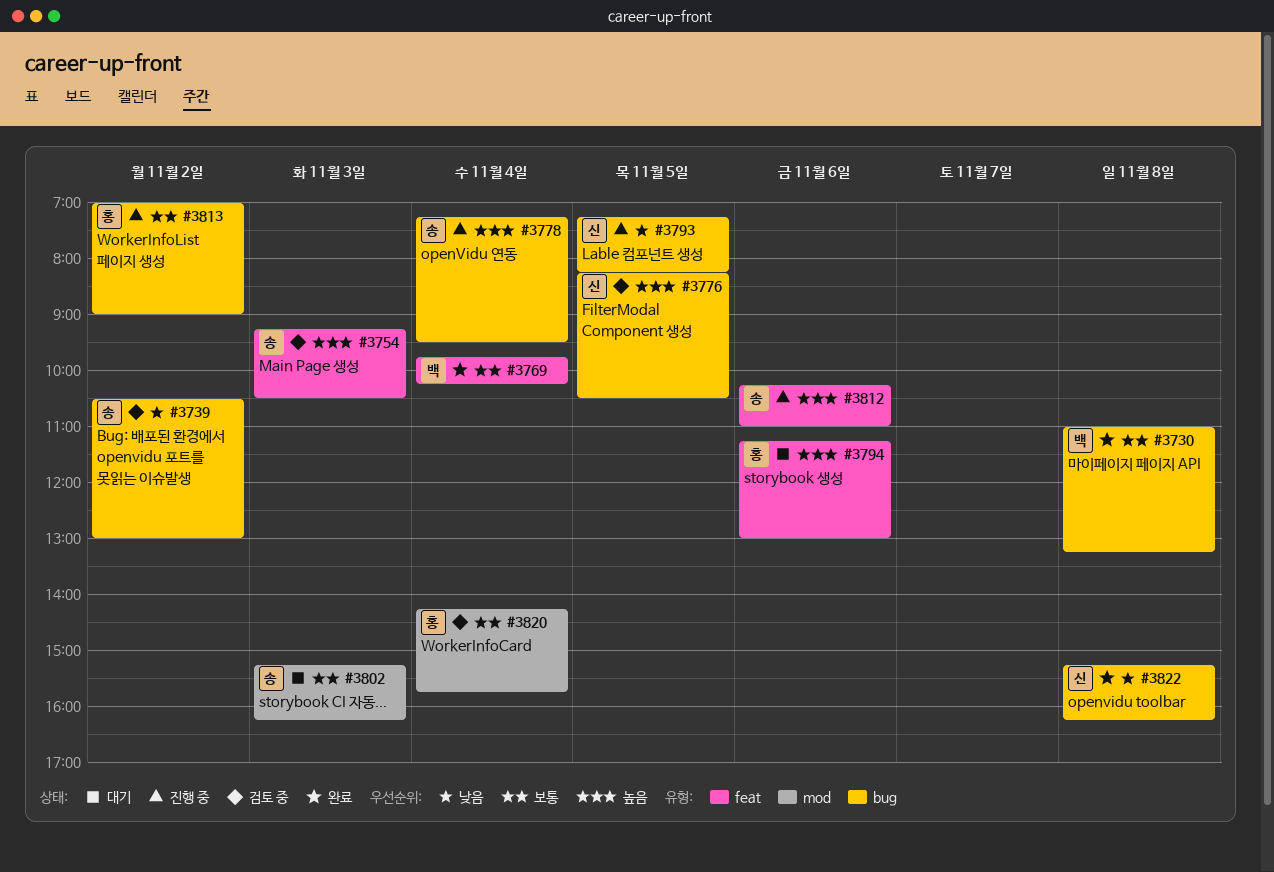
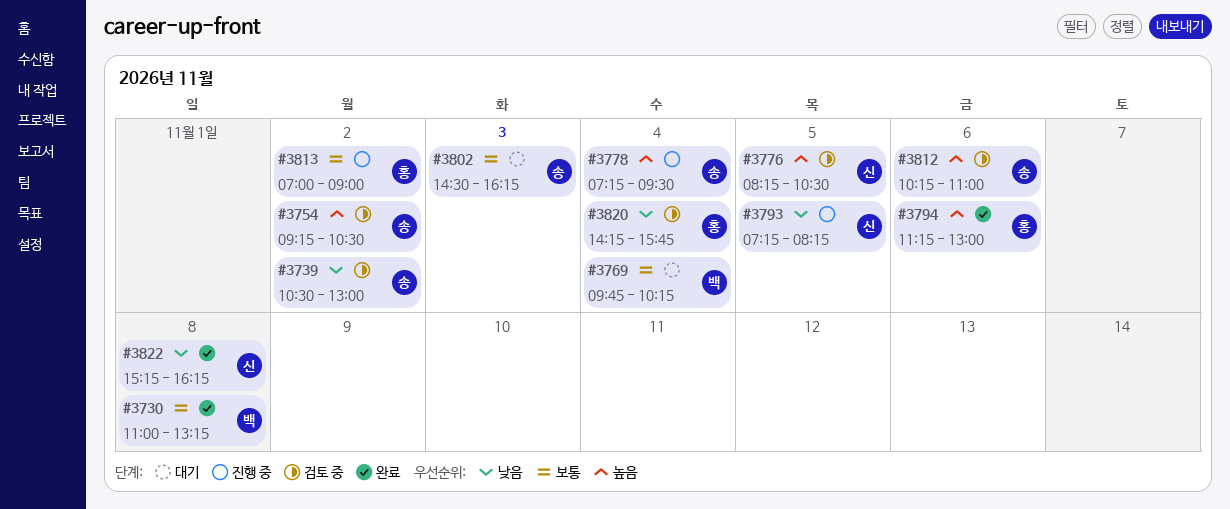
#3754, day: Nov 3 -> Nov 2
#3769, status: 완료 -> 대기
#3794, status: 대기 -> 완료
#3802, begins: 15:15 -> 14:30
#3812, status: 진행 중 -> 검토 중
#3820, priority: 보통 -> 낮음

